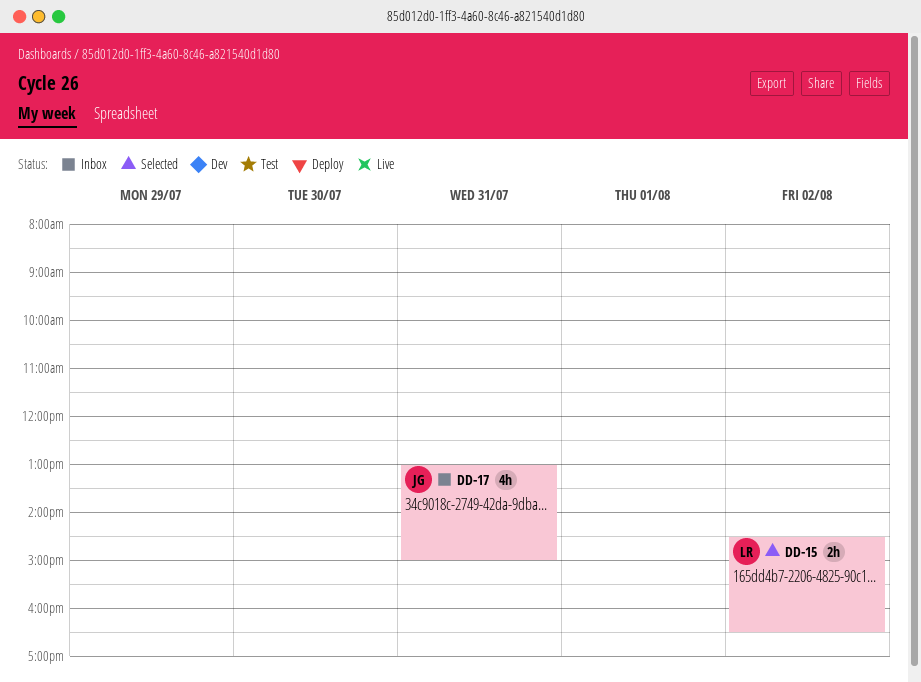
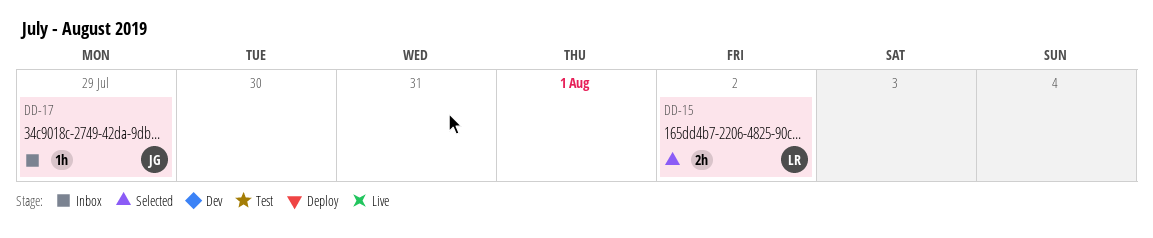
DD-17, estimate: 4h -> 1h
DD-17, day: Jul 31 -> Jul 29

